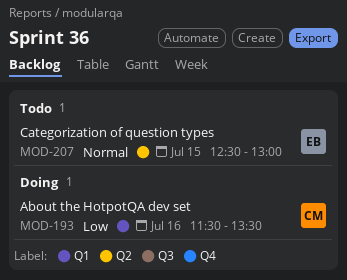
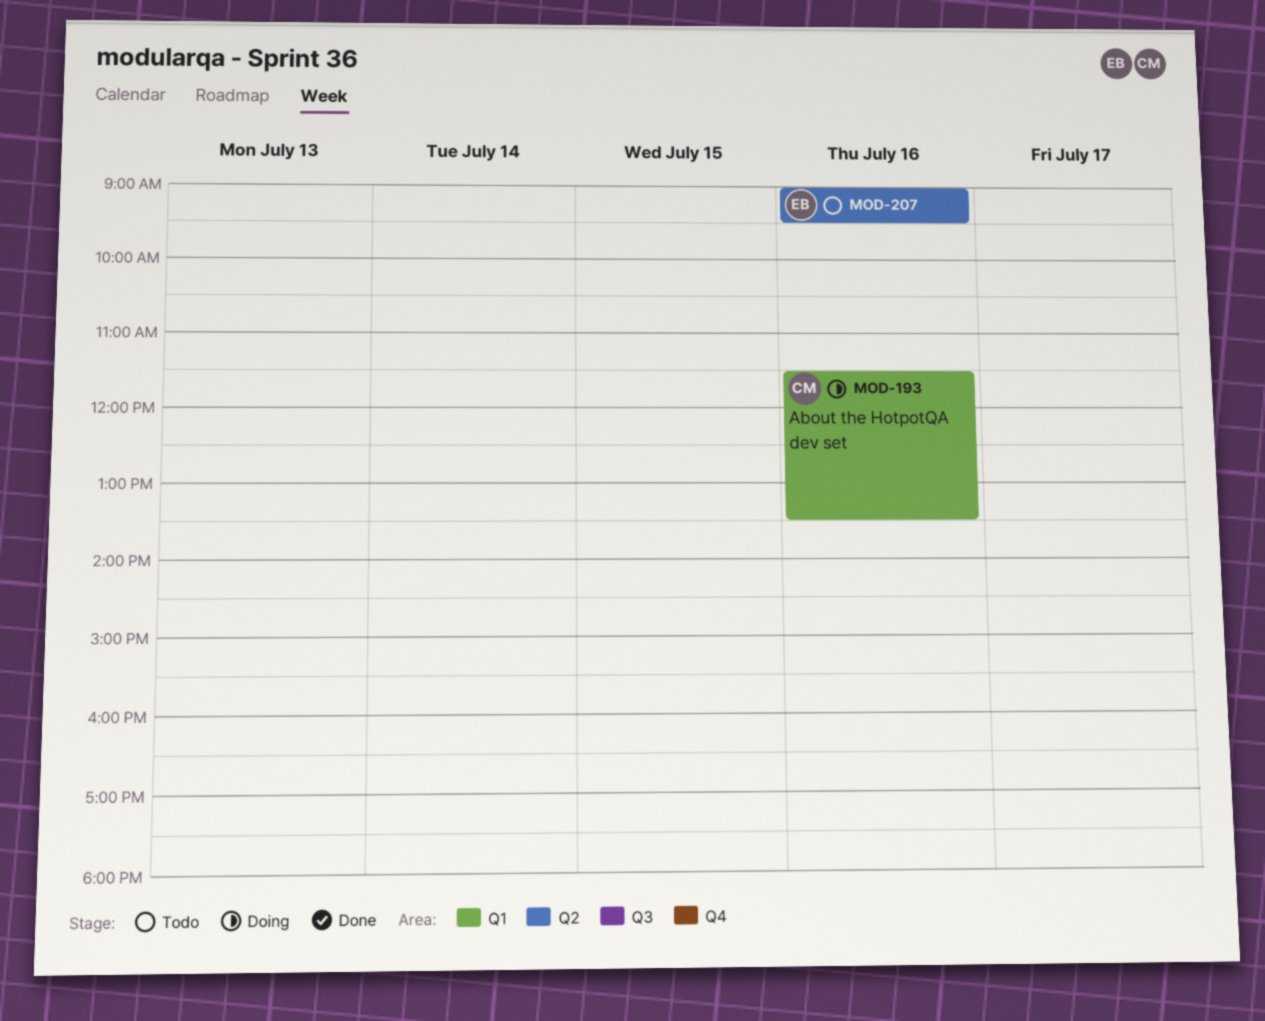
MOD-207, day: Jul 15 -> Jul 16
MOD-207, begins: 12:30 -> 09:00
MOD-207, ends: 13:00 -> 09:30

